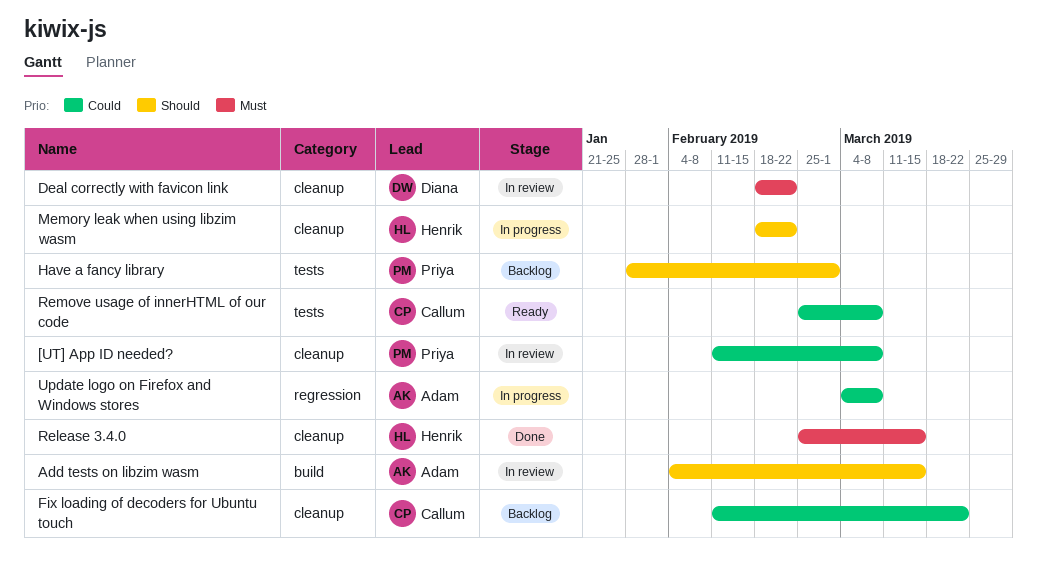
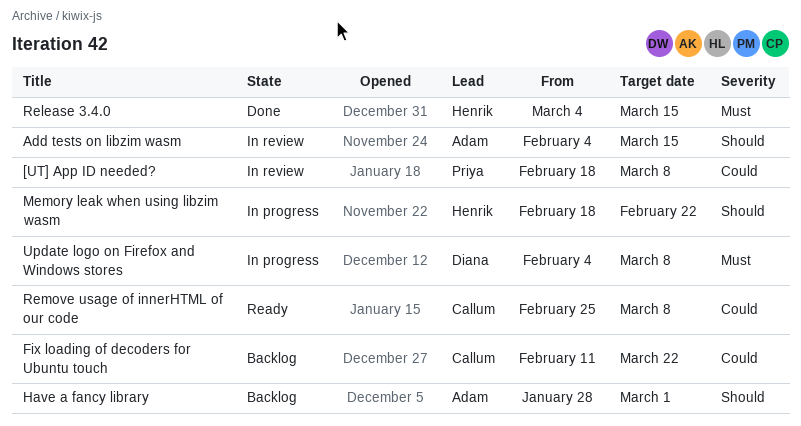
[UT] App ID needed?, start: Feb 11 -> Feb 18
Deal correctly with favicon link: present -> none
Have a fancy library, owner: Priya -> Adam
Release 3.4.0, start: Feb 25 -> Mar 4
Update logo on Firefox and Windows stores, owner: Adam -> Diana
Update logo on Firefox and Windows stores, priority: Could -> Must
Update logo on Firefox and Windows stores, start: Mar 4 -> Feb 4

